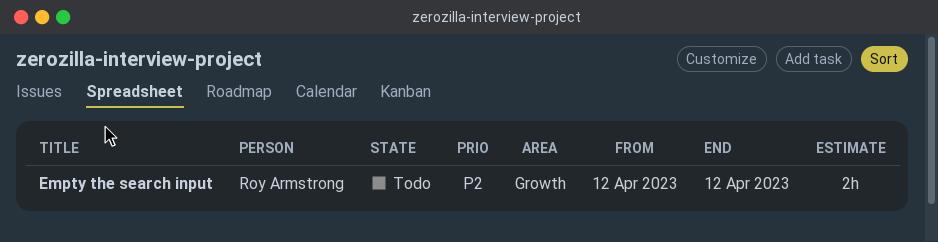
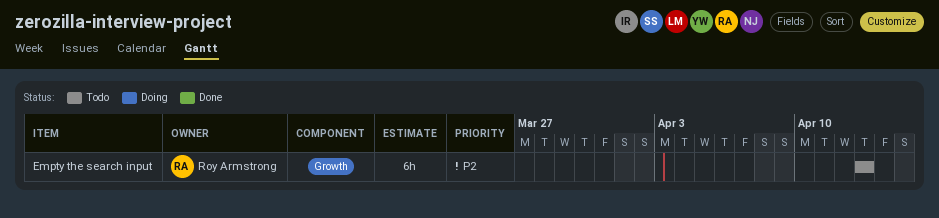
Empty the search input, estimate: 2h -> 6h
Empty the search input, start: Apr 12 -> Apr 13
Empty the search input, due: Apr 12 -> Apr 13

